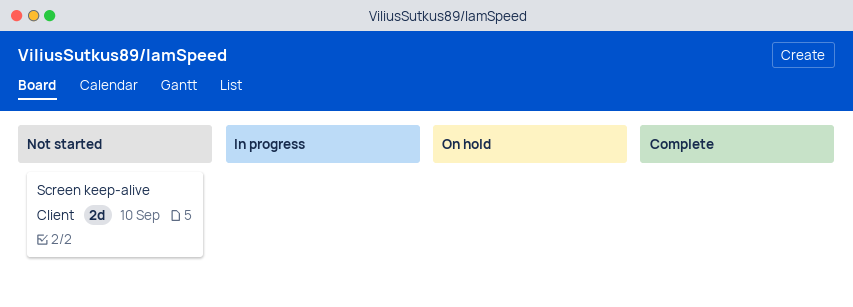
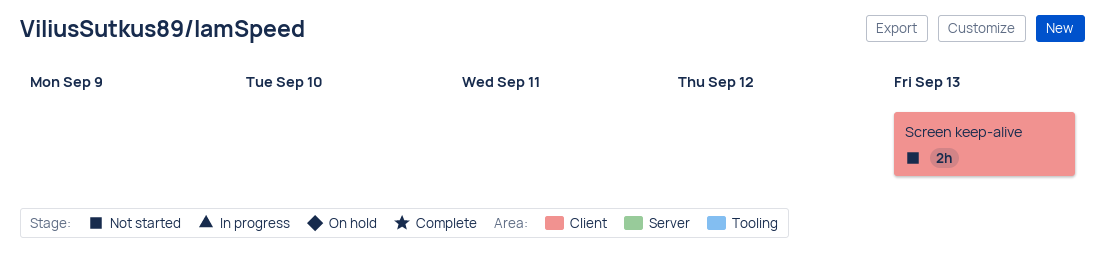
Screen keep-alive, estimate: 2d -> 2h
Screen keep-alive, due: Sep 10 -> Sep 13

